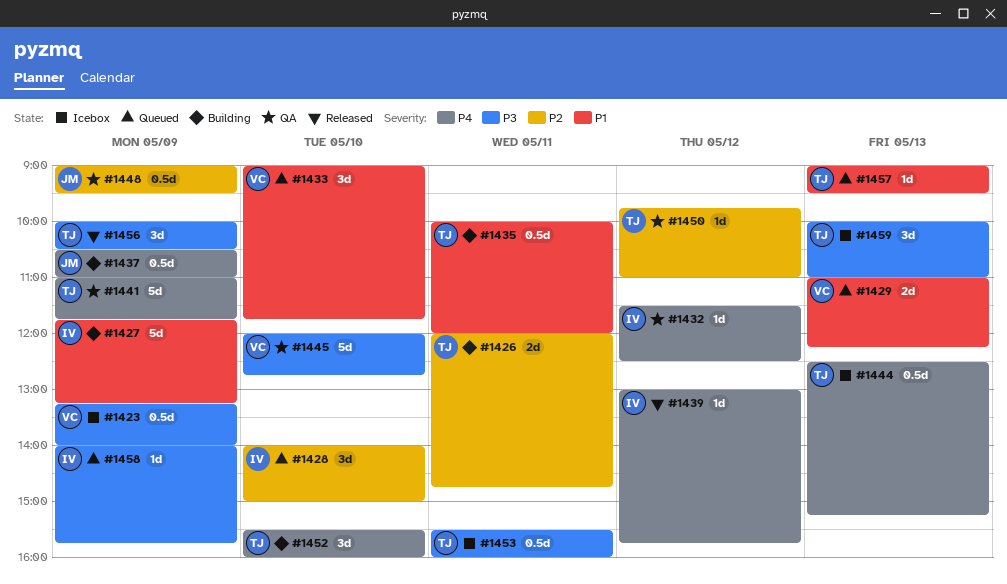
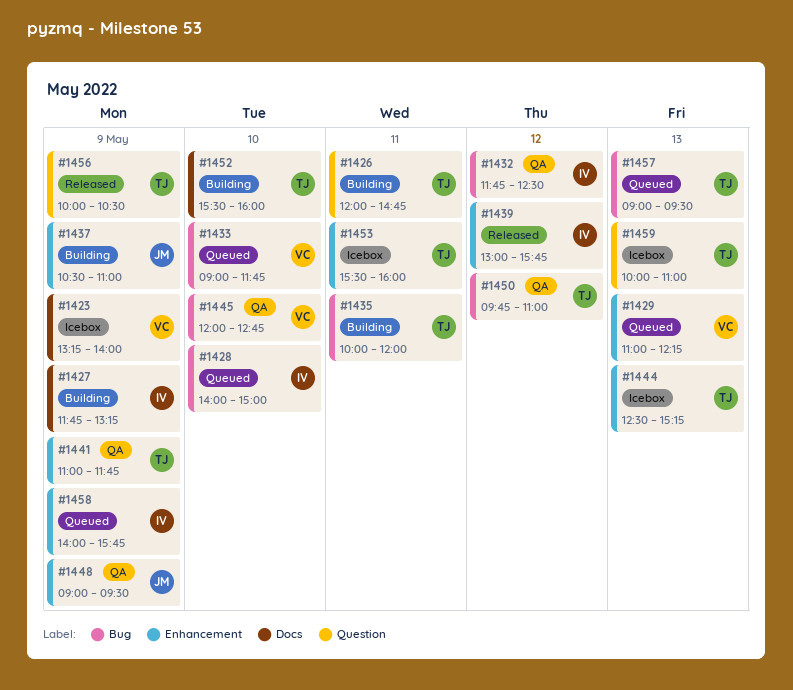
#1432, begins: 11:30 -> 11:45

